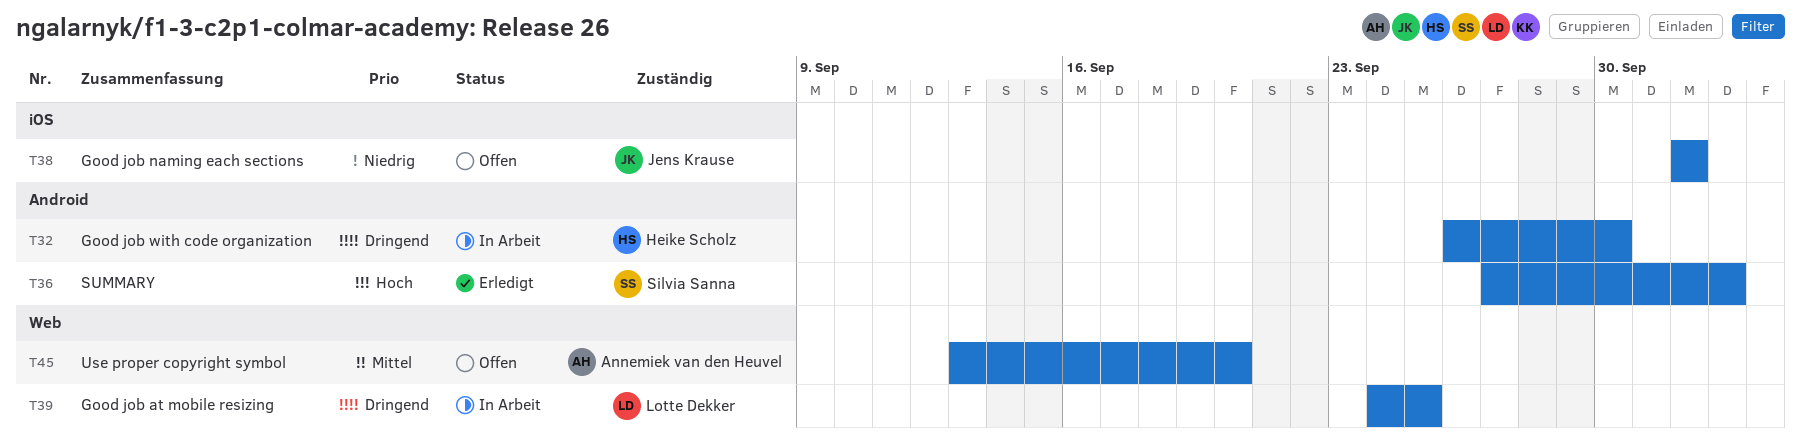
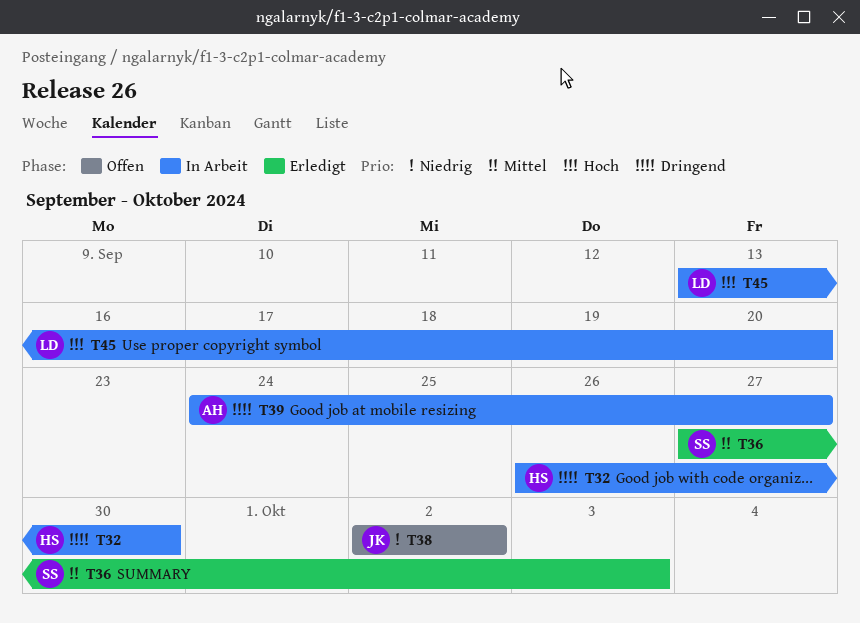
T36, priority: Hoch -> Mittel
T39, owner: Lotte Dekker -> Annemiek van den Heuvel
T39, due: Sep 25 -> Sep 27
T45, status: Offen -> In Arbeit
T45, owner: Annemiek van den Heuvel -> Lotte Dekker
T45, priority: Mittel -> Hoch

